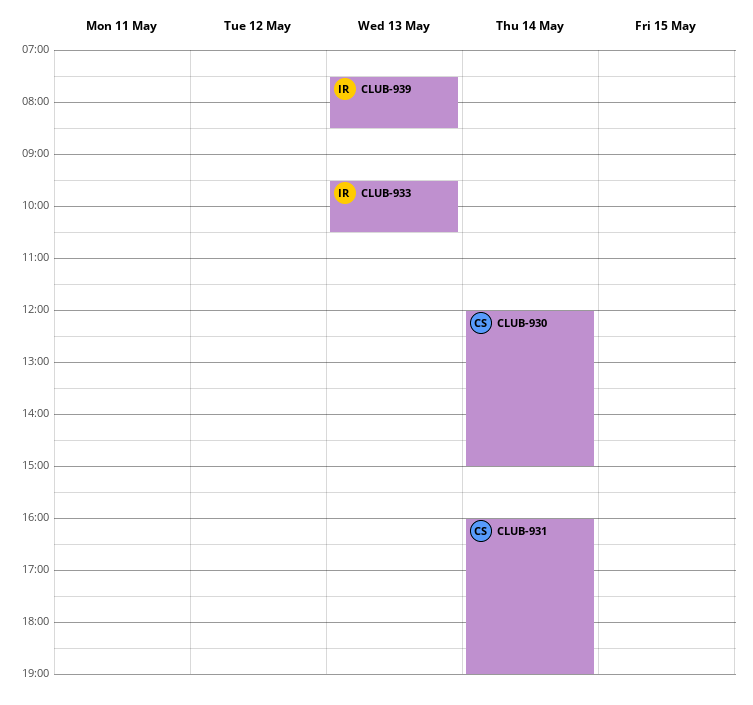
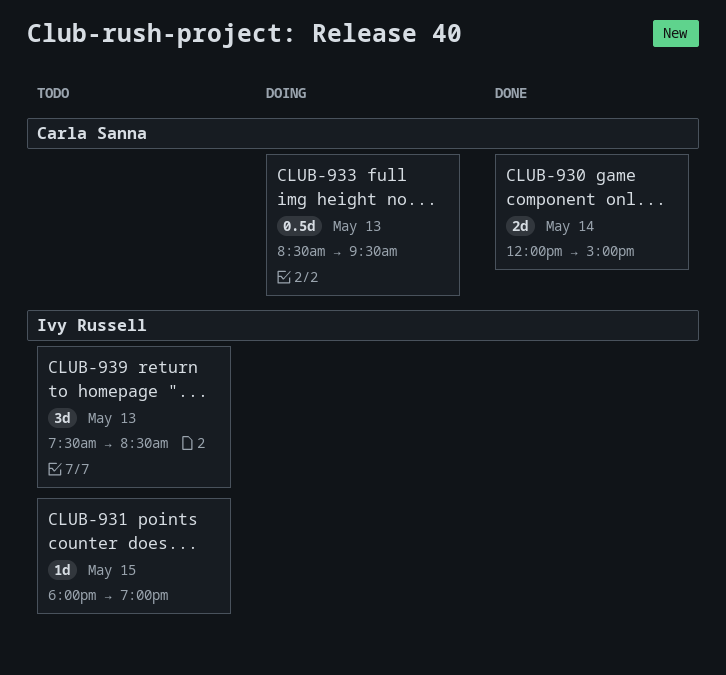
CLUB-931, owner: Carla Sanna -> Ivy Russell
CLUB-931, day: May 14 -> May 15
CLUB-931, begins: 16:00 -> 18:00
CLUB-933, owner: Ivy Russell -> Carla Sanna
CLUB-933, begins: 09:30 -> 08:30
CLUB-933, ends: 10:30 -> 09:30

